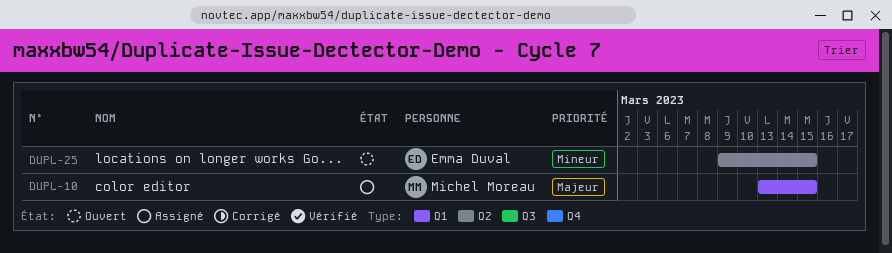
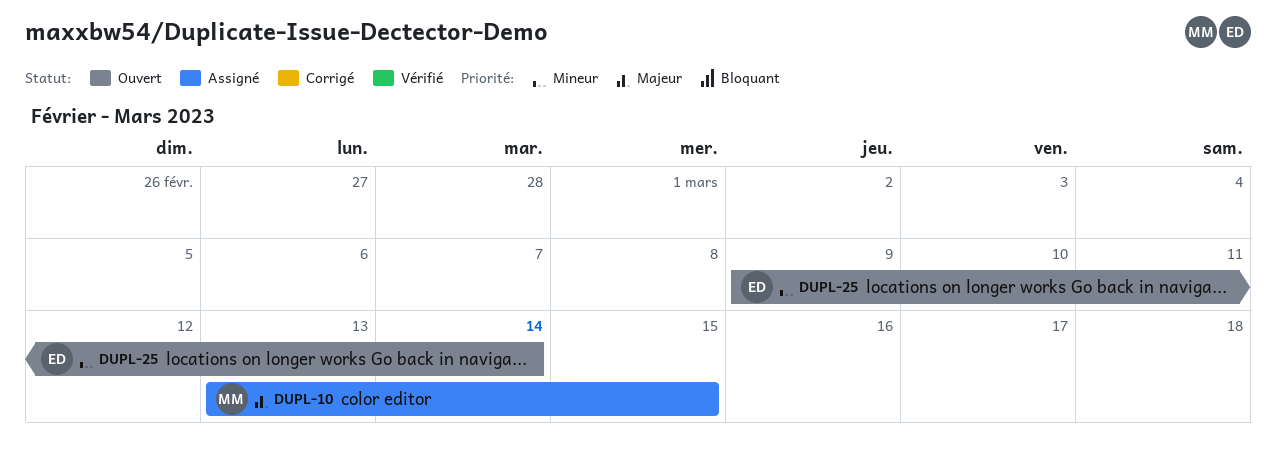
DUPL-25, due: Mar 15 -> Mar 14

